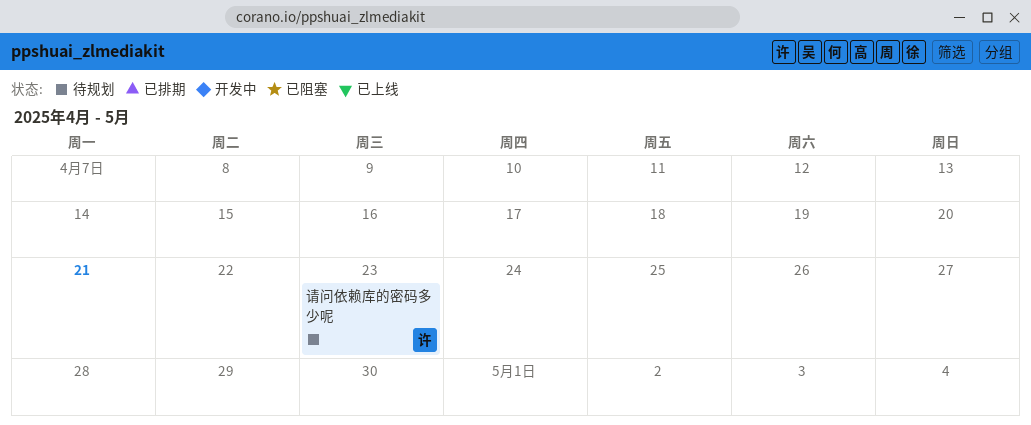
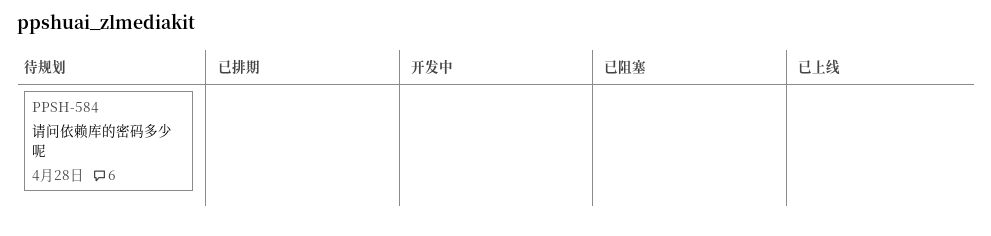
请问依赖库的密码多少呢, due: Apr 23 -> Apr 28

